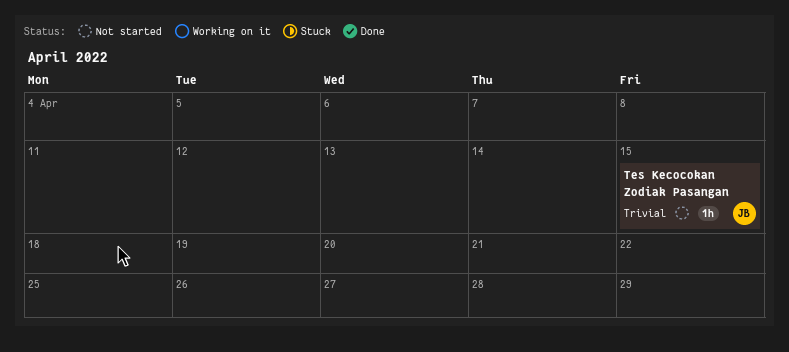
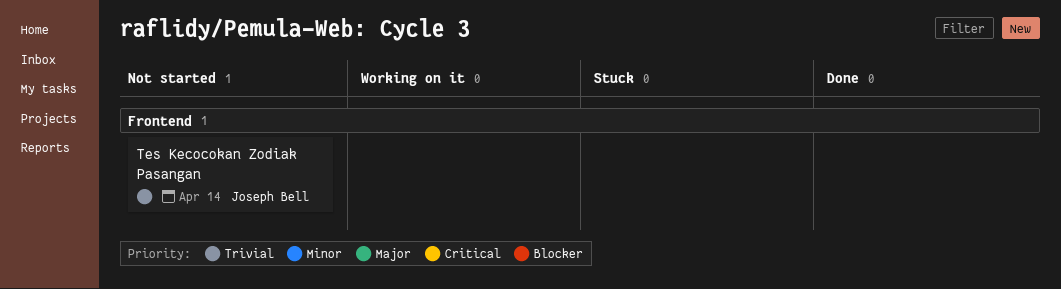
Tes Kecocokan Zodiak Pasangan, due: Apr 15 -> Apr 14

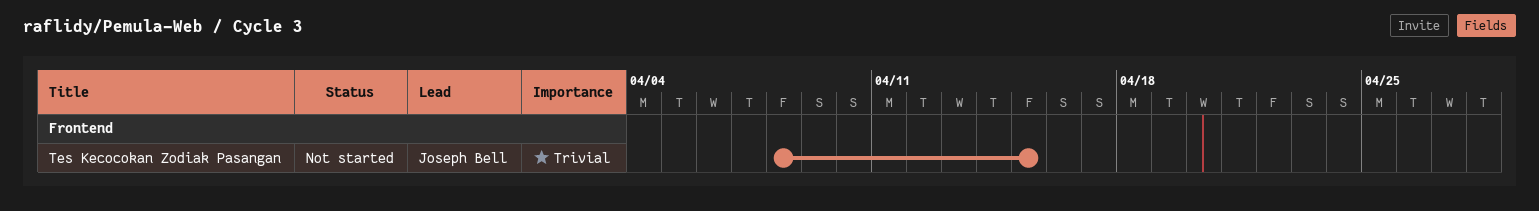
Tes Kecocokan Zodiak Pasangan, due: Apr 14 -> Apr 15

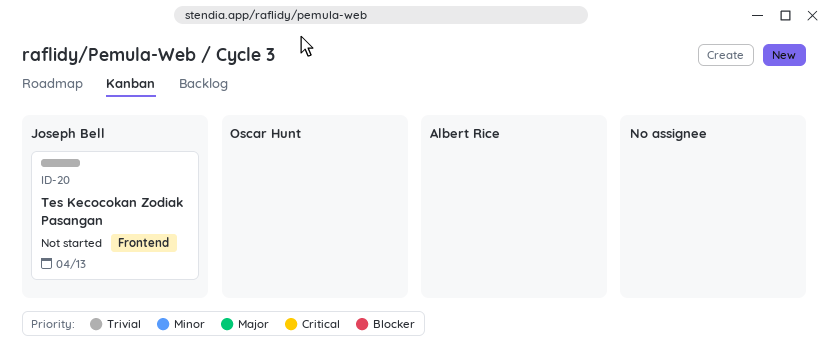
Tes Kecocokan Zodiak Pasangan, due: Apr 15 -> Apr 13

